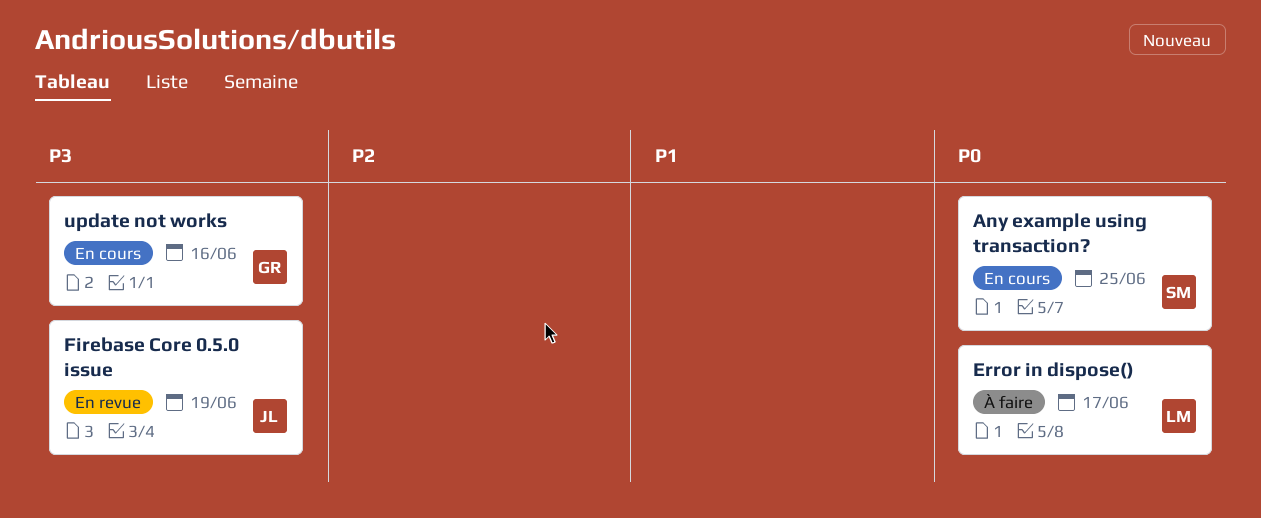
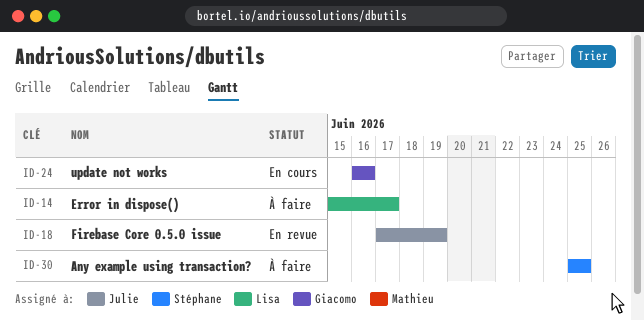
Any example using transaction?, status: En cours -> À faire

